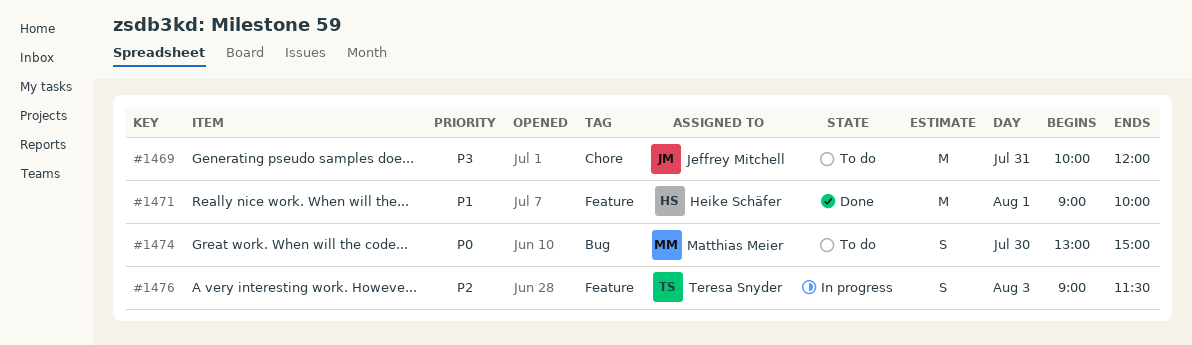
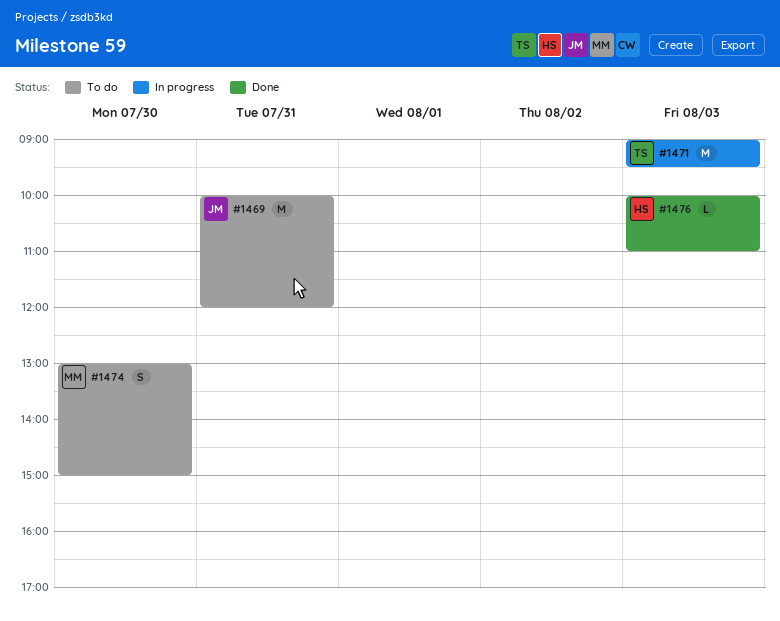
#1471, status: Done -> In progress
#1471, owner: Heike Schäfer -> Teresa Snyder
#1471, day: Aug 1 -> Aug 3
#1471, ends: 10:00 -> 09:30
#1476, status: In progress -> Done
#1476, owner: Teresa Snyder -> Heike Schäfer
#1476, estimate: S -> L
#1476, begins: 09:00 -> 10:00
#1476, ends: 11:30 -> 11:00

